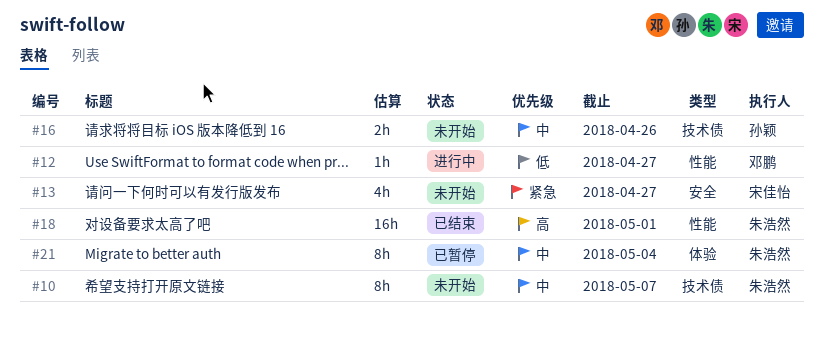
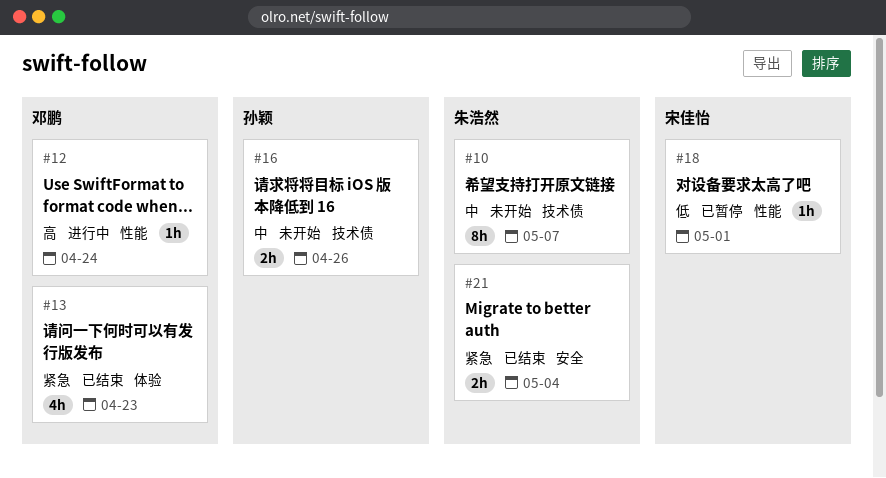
#12, priority: 低 -> 高
#12, due: Apr 27 -> Apr 24
#13, status: 未开始 -> 已结束
#13, owner: 宋佳怡 -> 邓鹏
#13, label: 安全 -> 体验
#13, due: Apr 27 -> Apr 23
#18, status: 已结束 -> 已暂停
#18, owner: 朱浩然 -> 宋佳怡
#18, priority: 高 -> 低
#18, estimate: 16h -> 1h
#21, status: 已暂停 -> 已结束
#21, priority: 中 -> 紧急
#21, label: 体验 -> 安全
#21, estimate: 8h -> 2h

